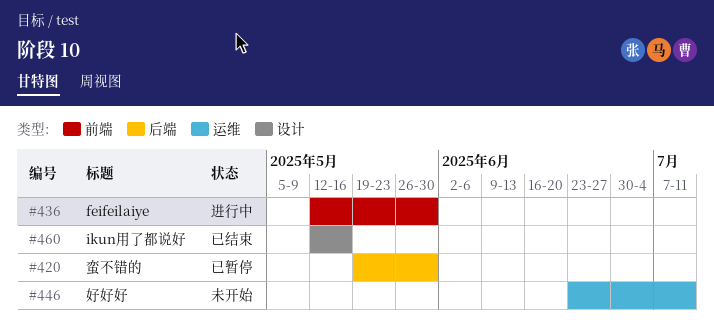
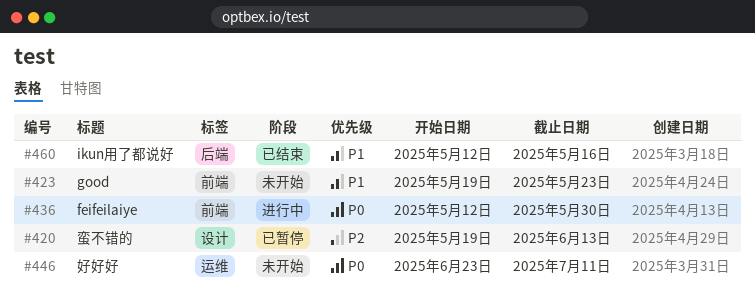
#420, label: 后端 -> 设计
#420, due: May 30 -> Jun 13
#423: none -> present
#460, label: 设计 -> 后端

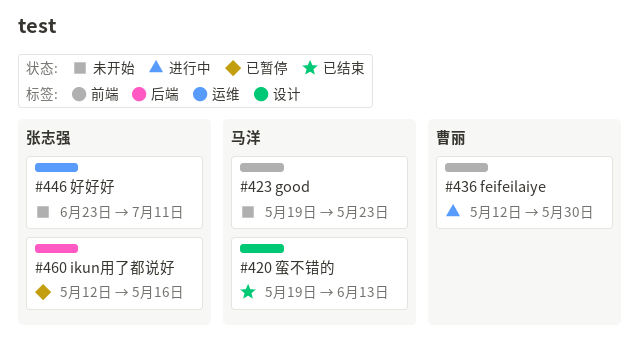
#420, status: 已暂停 -> 已结束
#460, status: 已结束 -> 已暂停

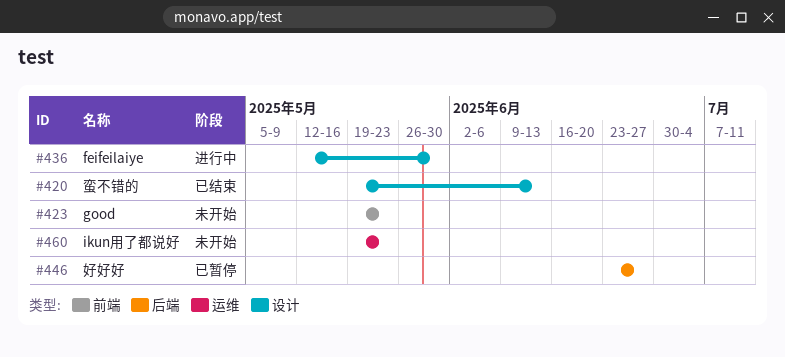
#436, label: 前端 -> 设计
#446, status: 未开始 -> 已暂停
#446, label: 运维 -> 后端
#446, due: Jul 11 -> Jun 27
#460, status: 已暂停 -> 未开始
#460, label: 后端 -> 运维
#460, start: May 12 -> May 19
#460, due: May 16 -> May 23

